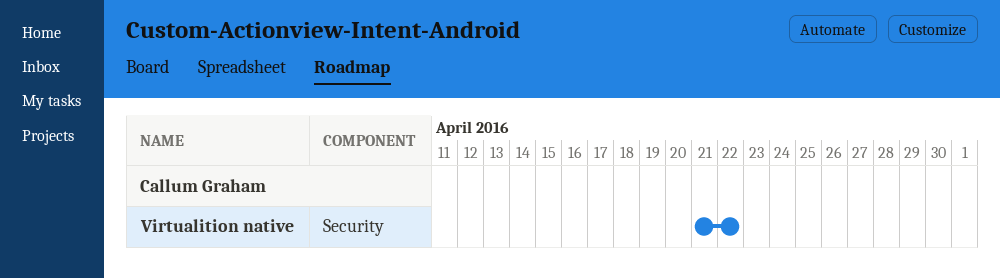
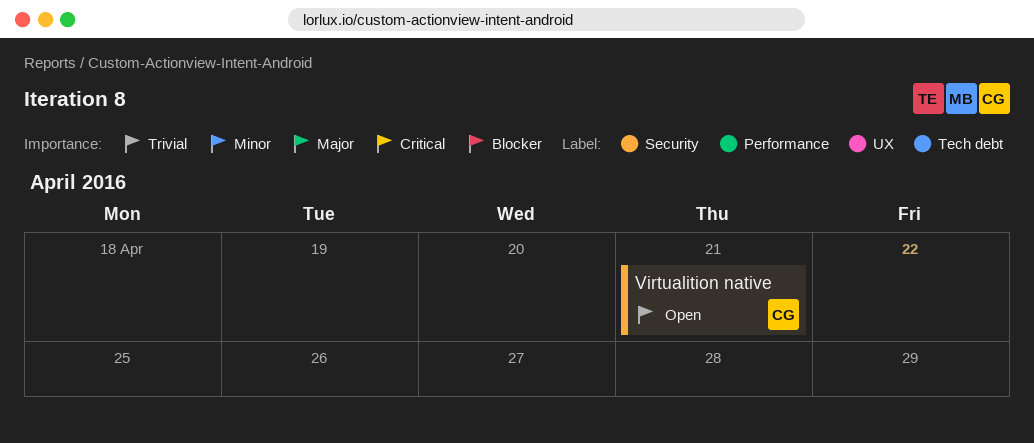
Virtualition native, due: Apr 22 -> Apr 21

